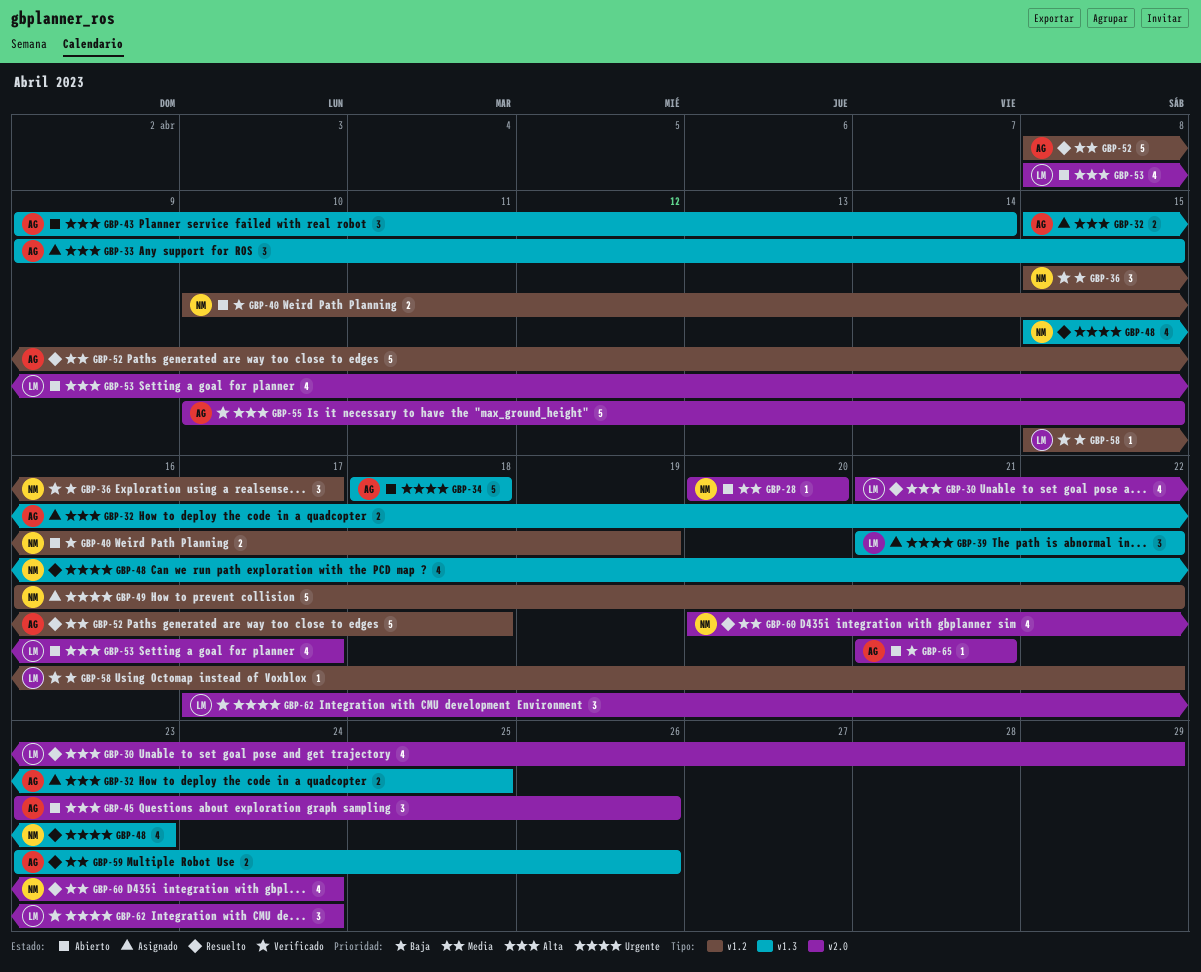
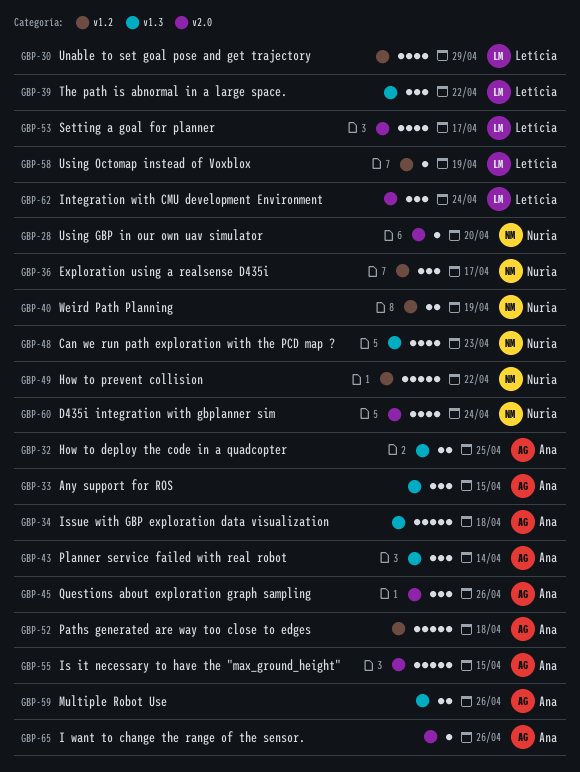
GBP-30, label: v2.0 -> v1.2
GBP-58, due: Apr 22 -> Apr 19
GBP-65, due: Apr 21 -> Apr 26

